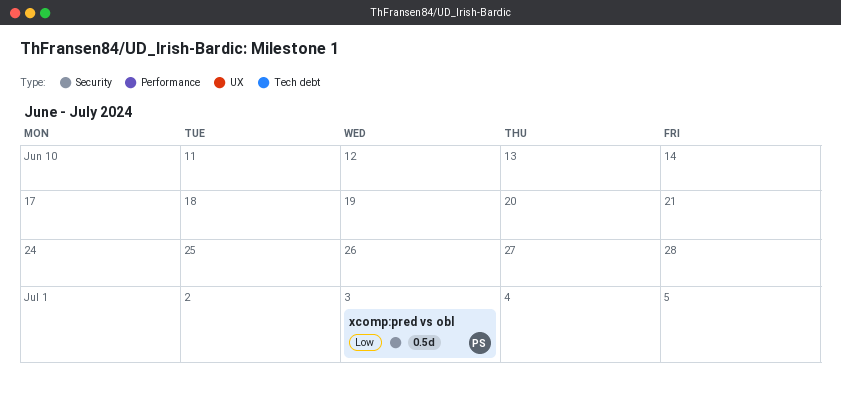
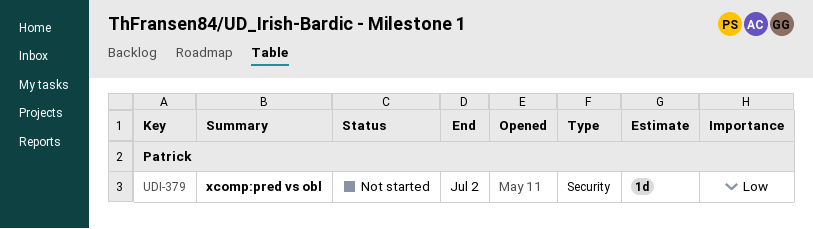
xcomp:pred vs obl, estimate: 0.5d -> 1d
xcomp:pred vs obl, due: Jul 3 -> Jul 2

